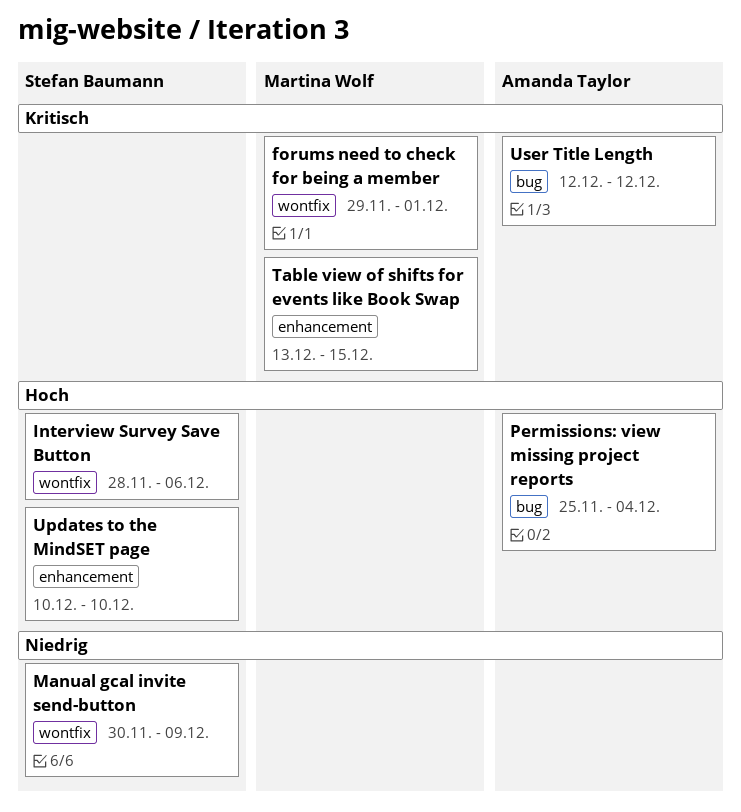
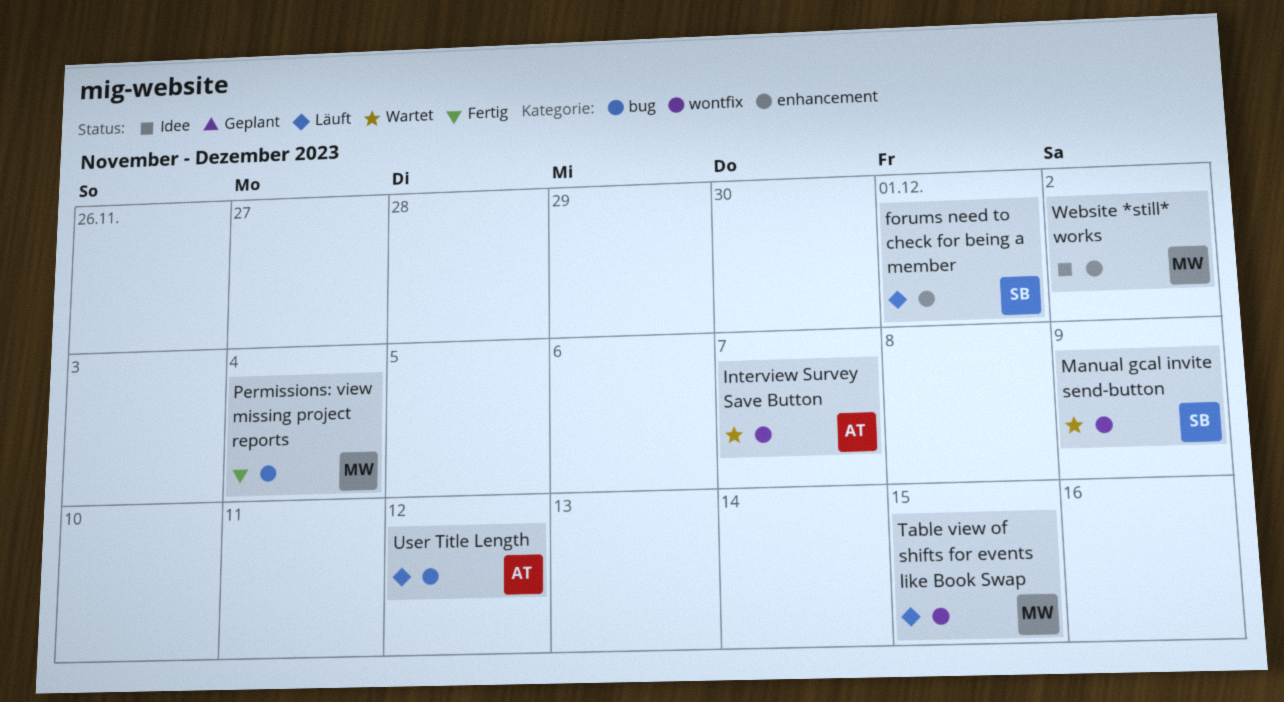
forums need to check for being a member, owner: Martina Wolf -> Stefan Baumann
forums need to check for being a member, label: wontfix -> enhancement
Interview Survey Save Button, owner: Stefan Baumann -> Amanda Taylor
Interview Survey Save Button, due: Dec 6 -> Dec 7
Permissions: view missing project reports, owner: Amanda Taylor -> Martina Wolf
Table view of shifts for events like Book Swap, label: enhancement -> wontfix
Updates to the MindSET page: present -> none
Website *still* works: none -> present

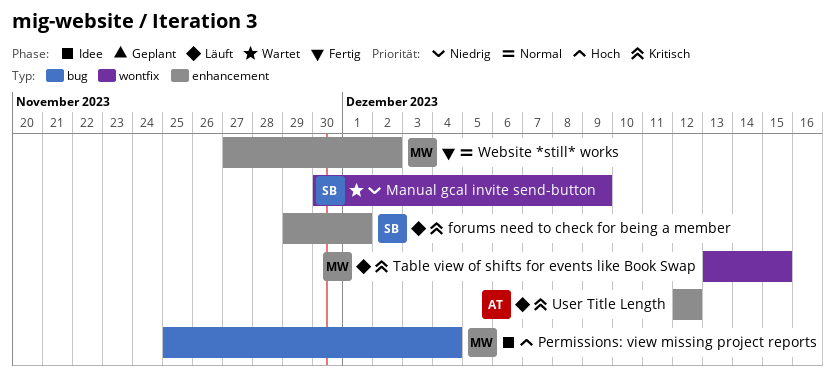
Interview Survey Save Button: present -> none
Permissions: view missing project reports, status: Fertig -> Idee
User Title Length, label: bug -> enhancement
Website *still* works, status: Idee -> Fertig

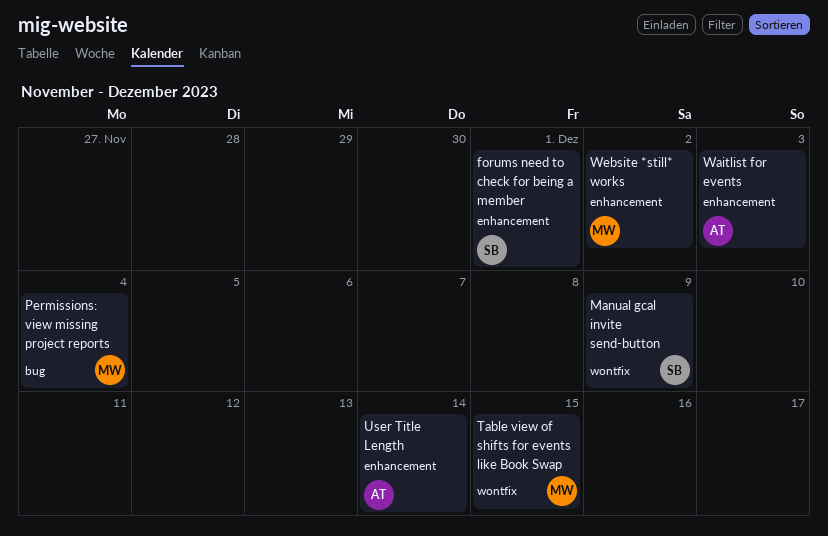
User Title Length, due: Dec 12 -> Dec 14
Waitlist for events: none -> present

